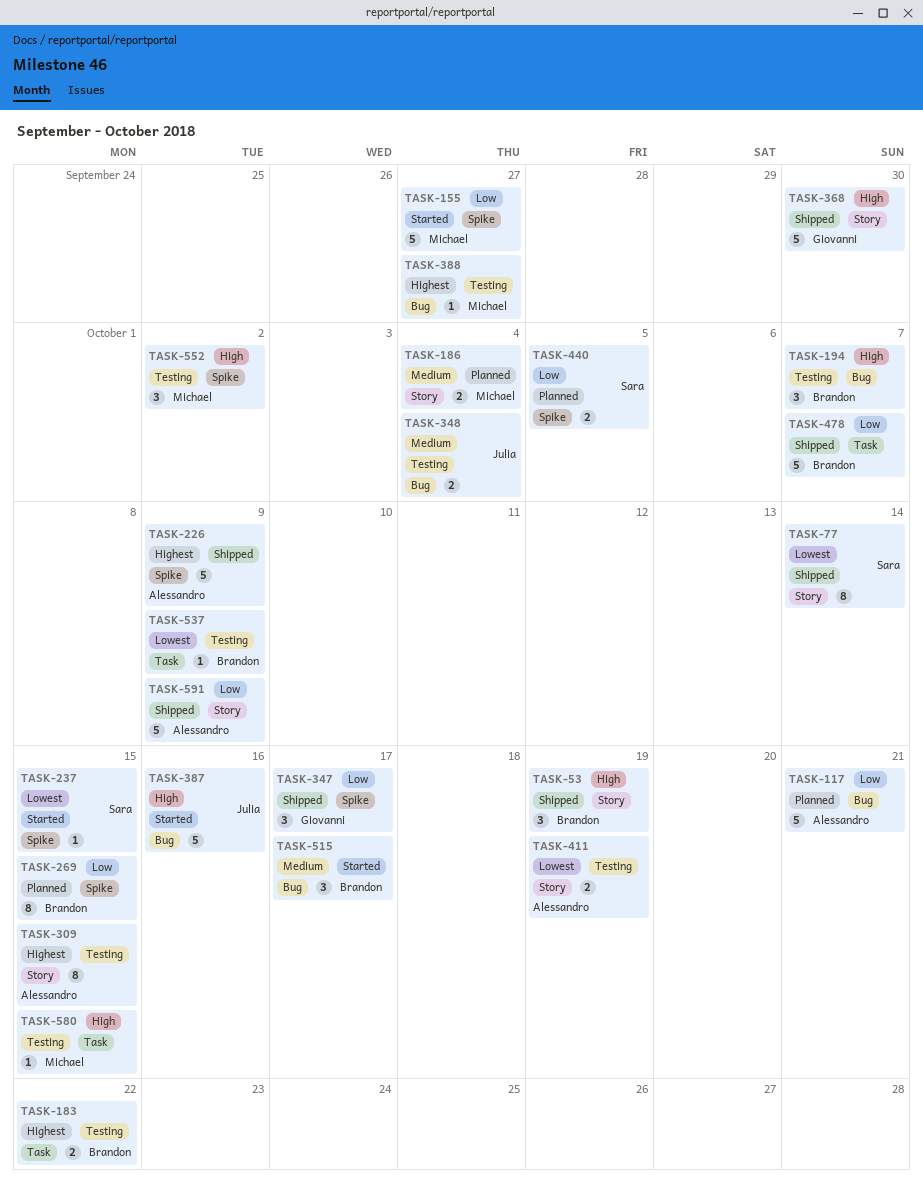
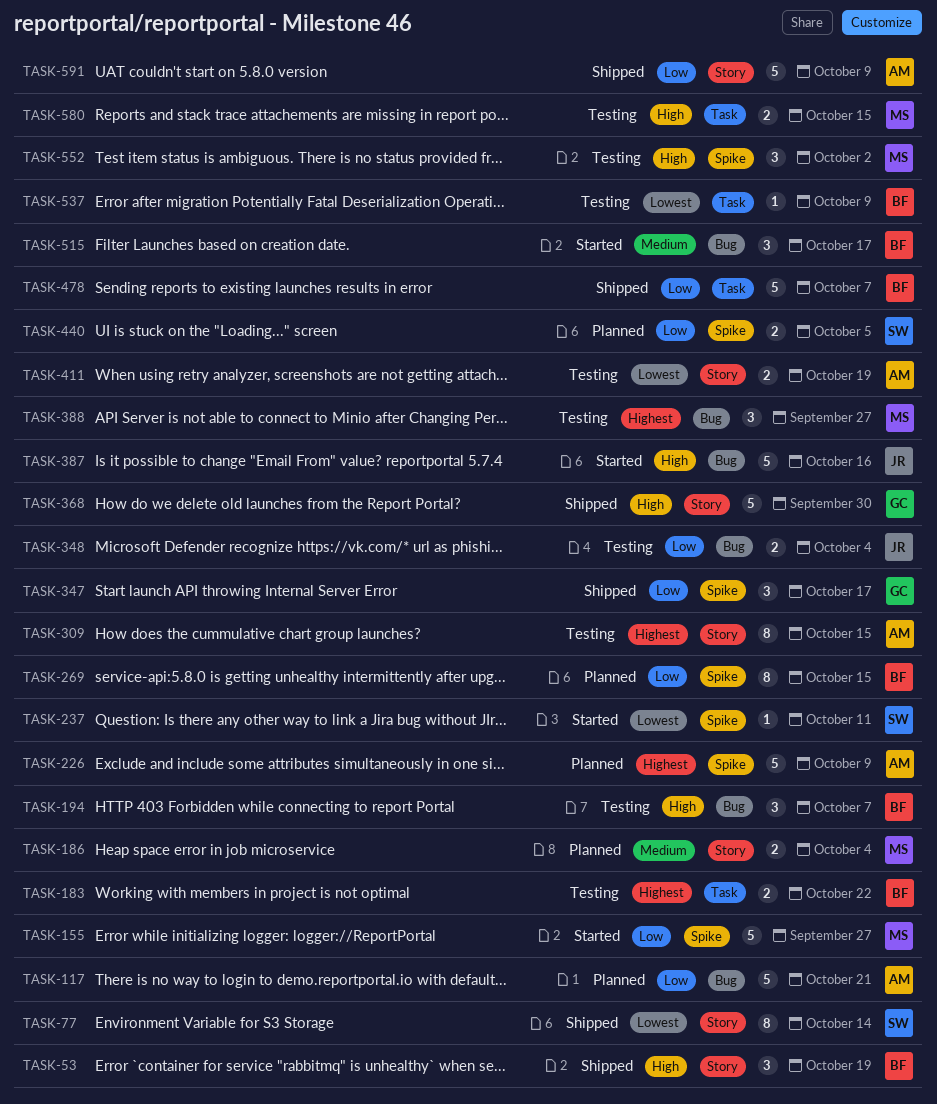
TASK-226, status: Shipped -> Planned
TASK-237, due: Oct 15 -> Oct 11
TASK-348, priority: Medium -> Low
TASK-388, estimate: 1 -> 3
TASK-580, estimate: 1 -> 2

